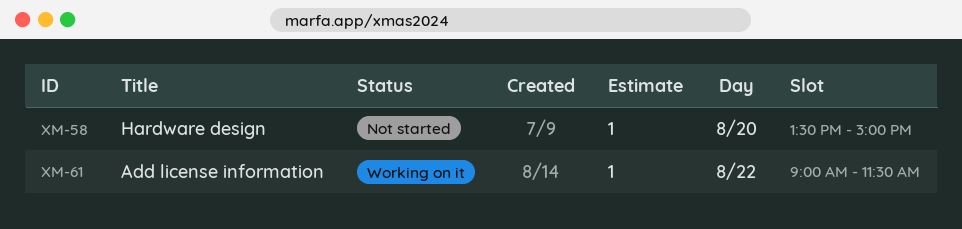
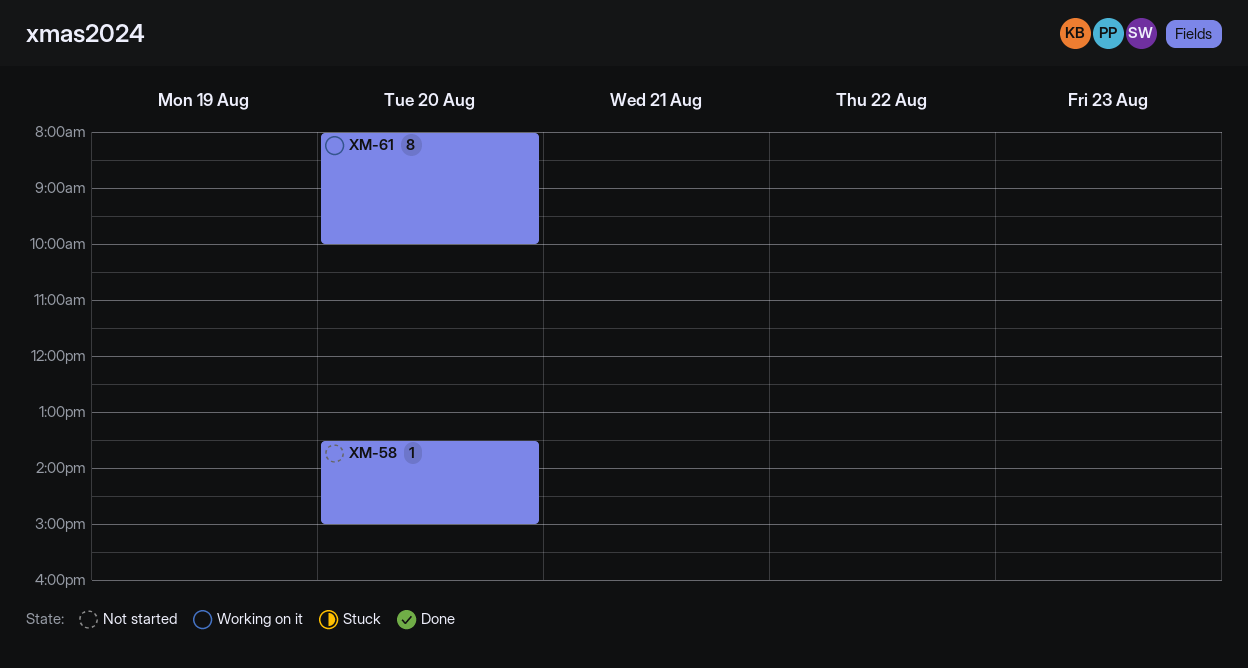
XM-61, estimate: 1 -> 8
XM-61, day: Aug 22 -> Aug 20
XM-61, begins: 09:00 -> 08:00
XM-61, ends: 11:30 -> 10:00

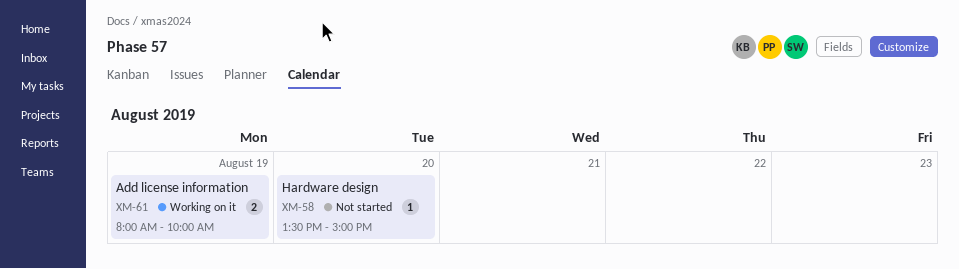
XM-61, estimate: 8 -> 2
XM-61, day: Aug 20 -> Aug 19

